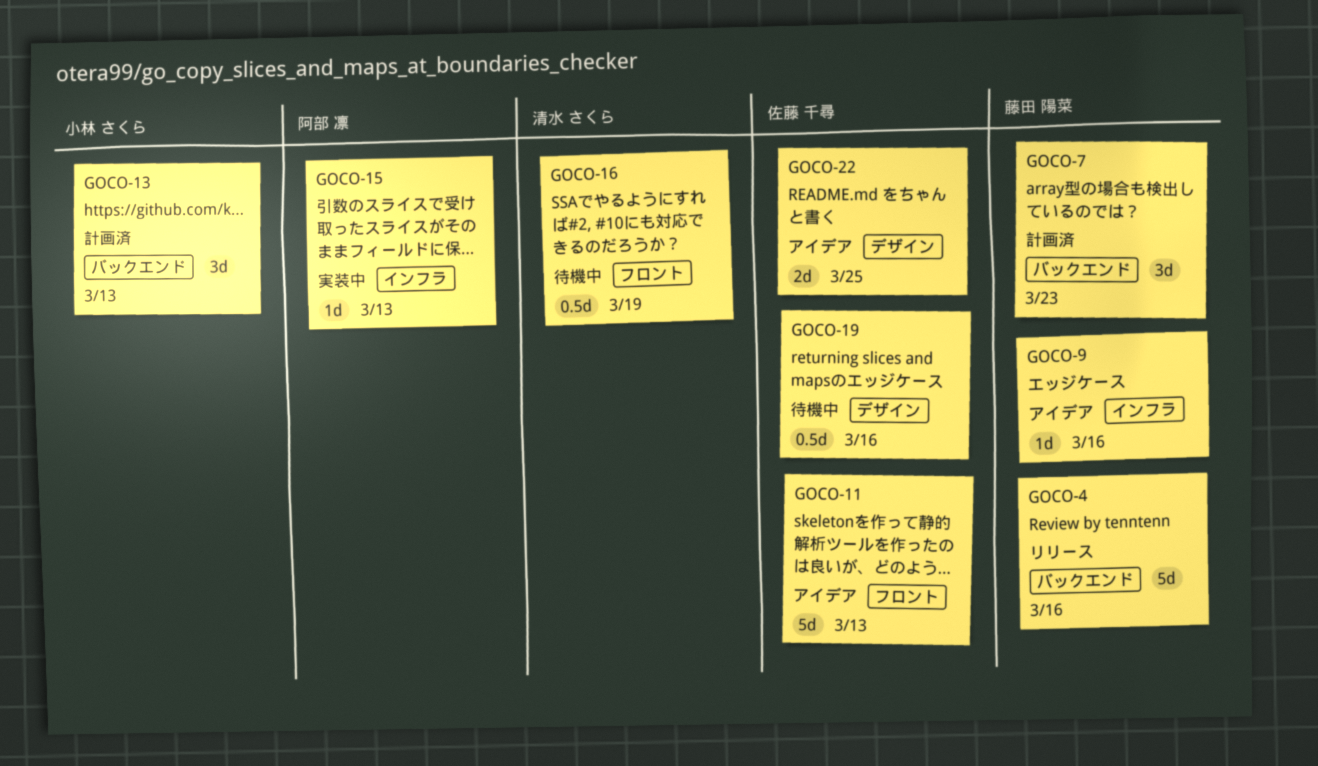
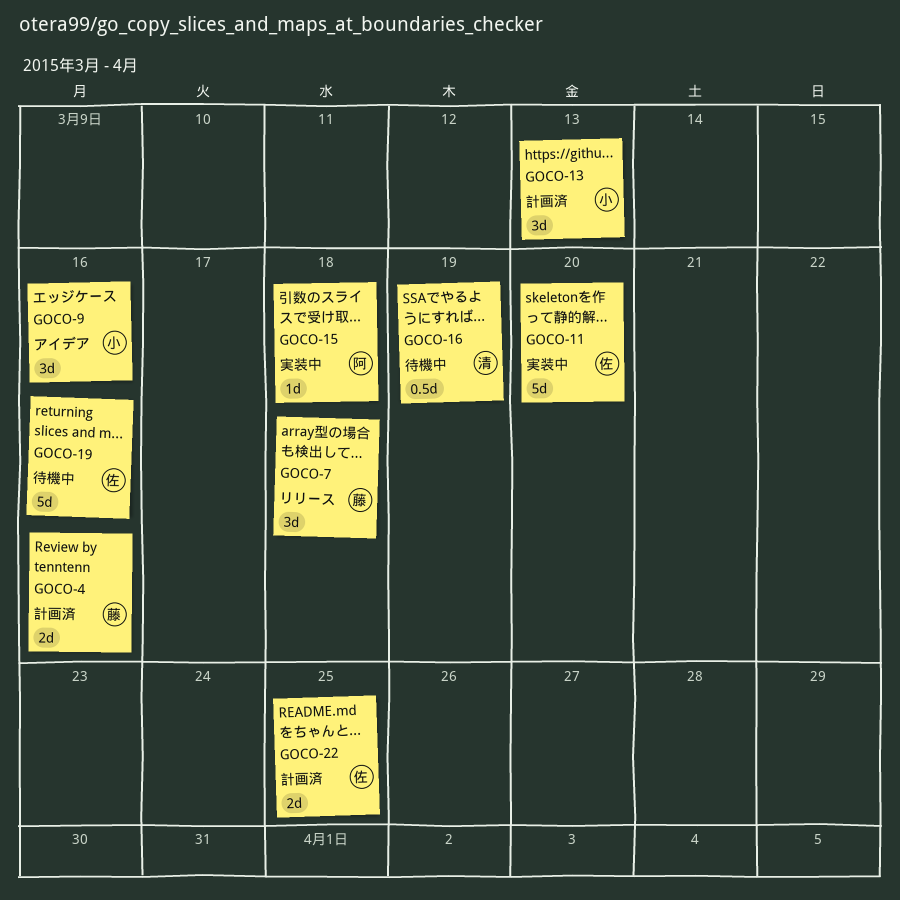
GOCO-4, status: リリース -> 計画済
GOCO-4, estimate: 5d -> 2d
GOCO-7, status: 計画済 -> リリース
GOCO-7, due: Mar 23 -> Mar 18
GOCO-9, owner: 藤田 陽菜 -> 小林 さくら
GOCO-9, estimate: 1d -> 3d
GOCO-11, status: アイデア -> 実装中
GOCO-11, due: Mar 13 -> Mar 20
GOCO-15, due: Mar 13 -> Mar 18
GOCO-19, estimate: 0.5d -> 5d
GOCO-22, status: アイデア -> 計画済

